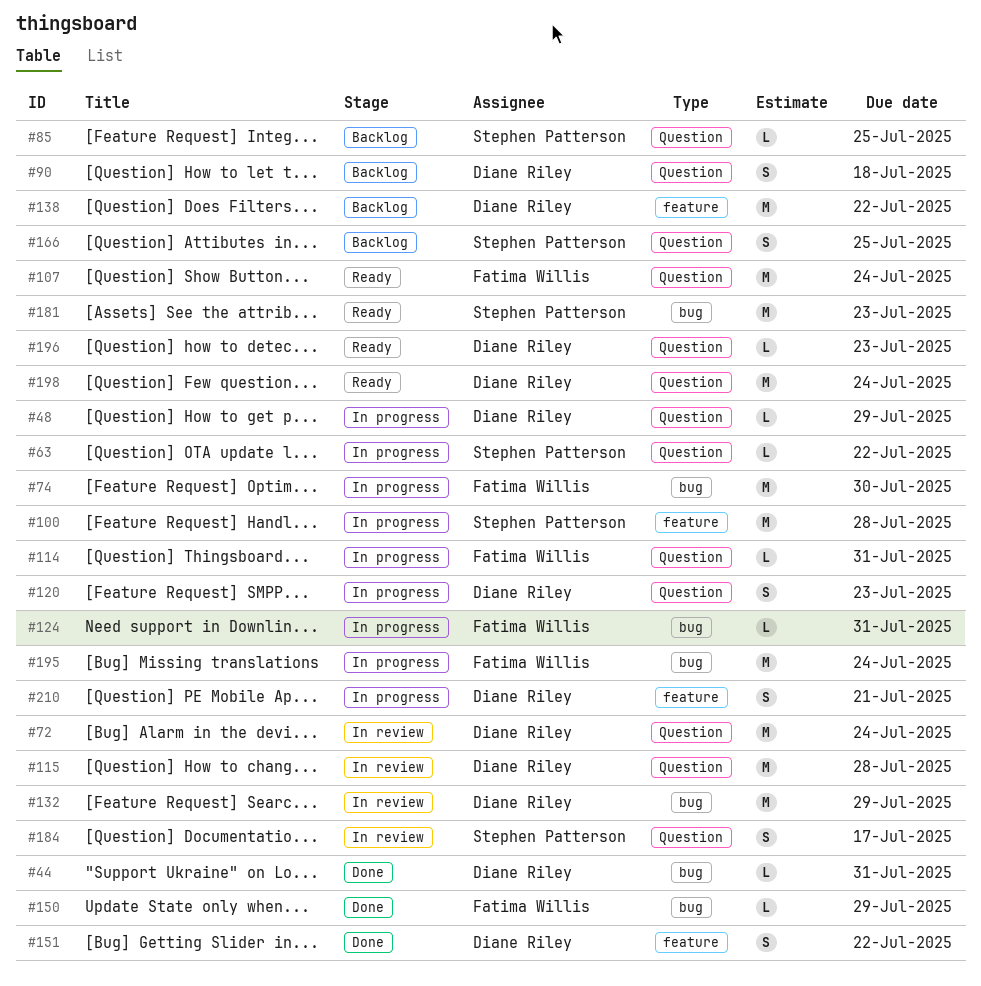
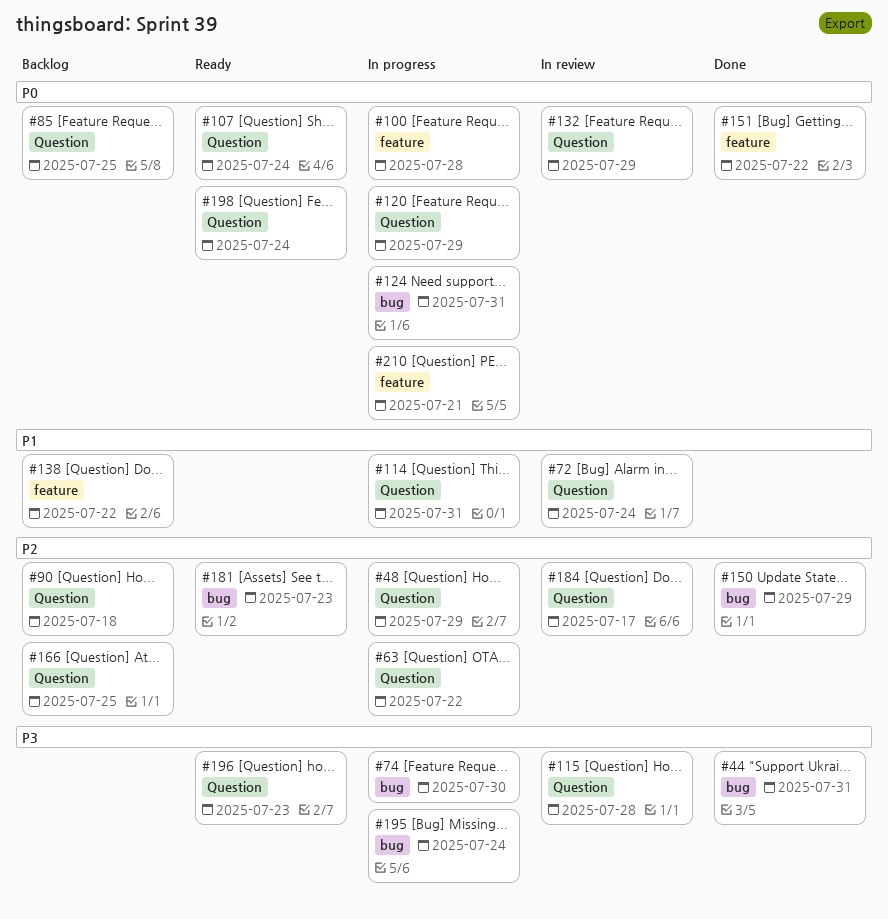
#120, due: Jul 23 -> Jul 29
#132, label: bug -> Question

